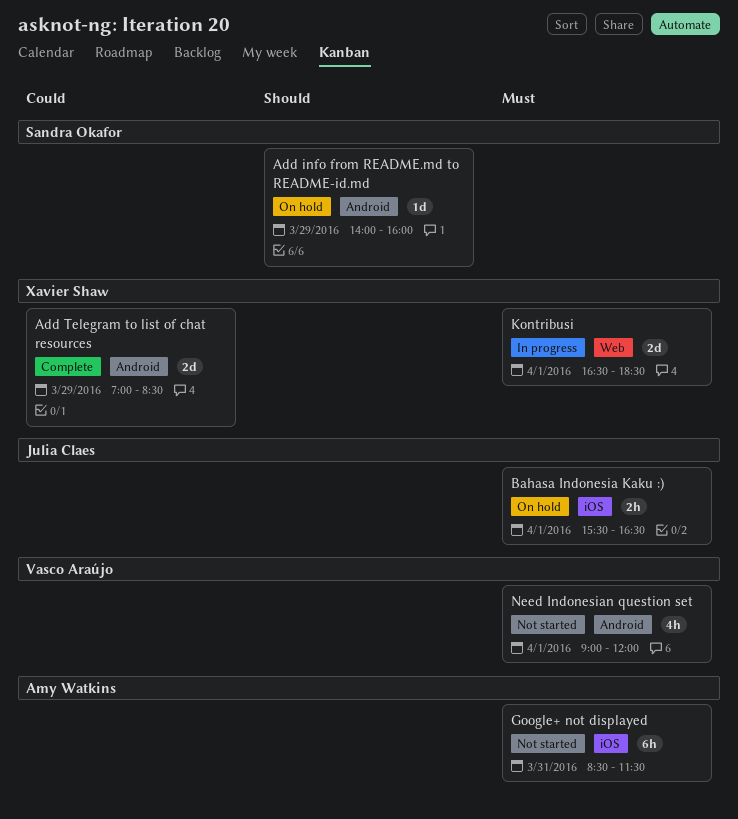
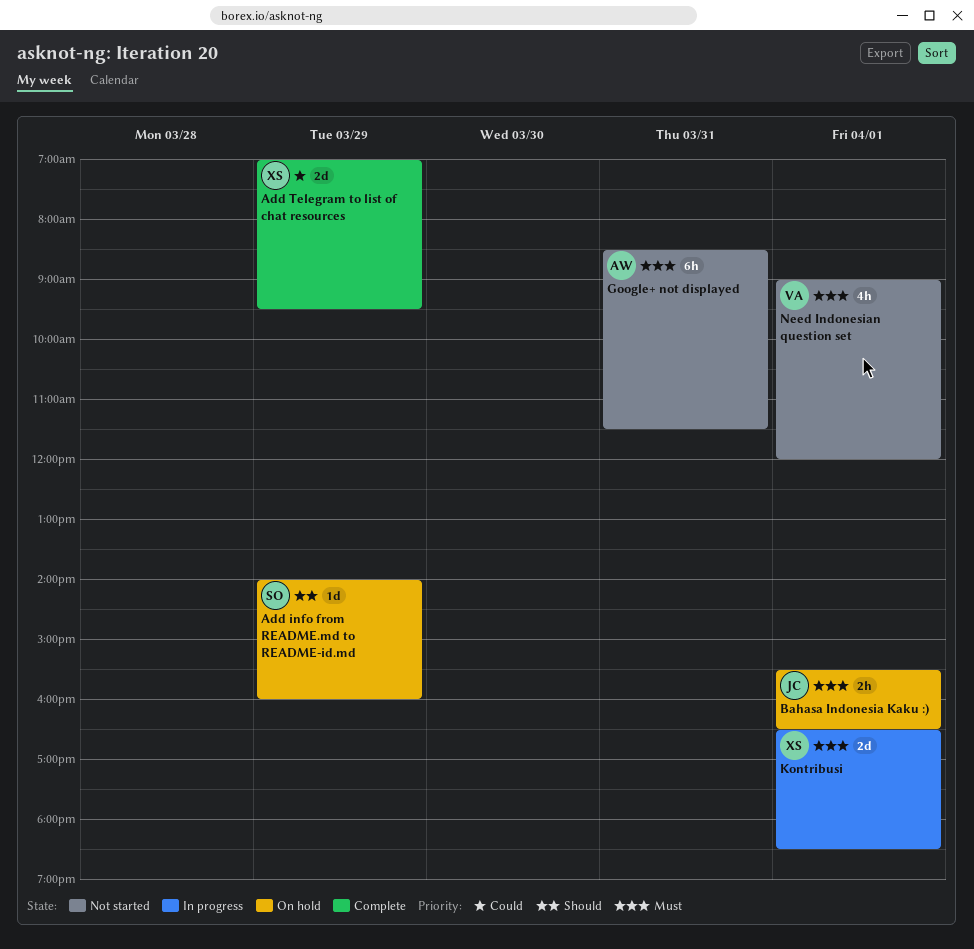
Add Telegram to list of chat resources, ends: 08:30 -> 09:30

